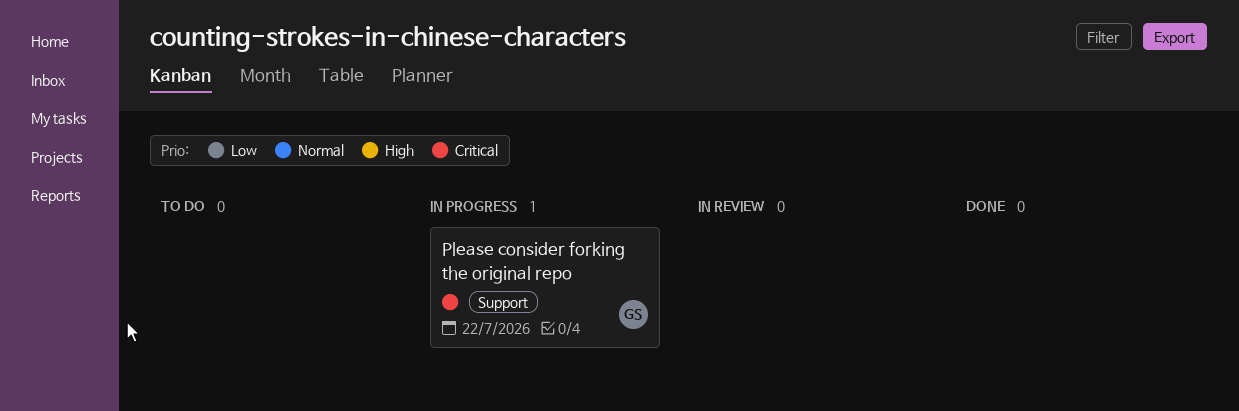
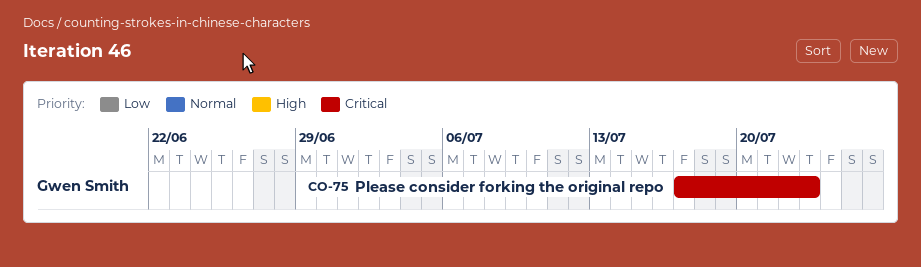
Please consider forking the original repo, due: Jul 22 -> Jul 23

